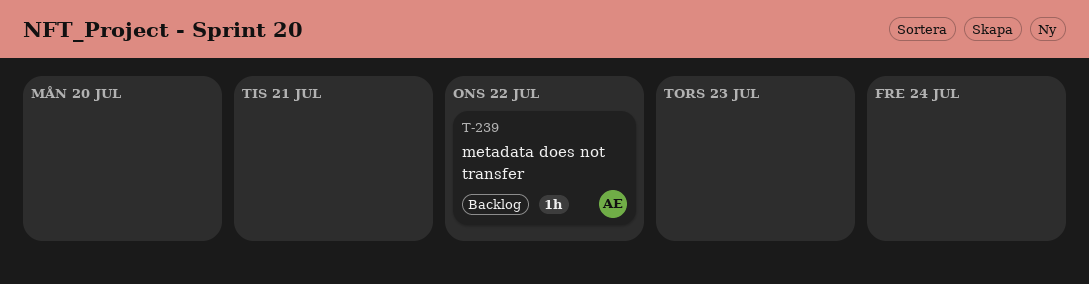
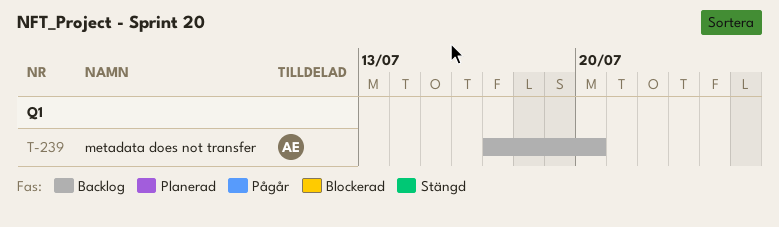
T-239, due: Jul 22 -> Jul 20

